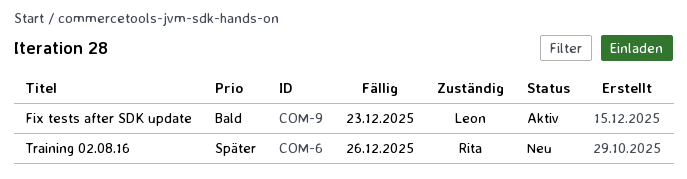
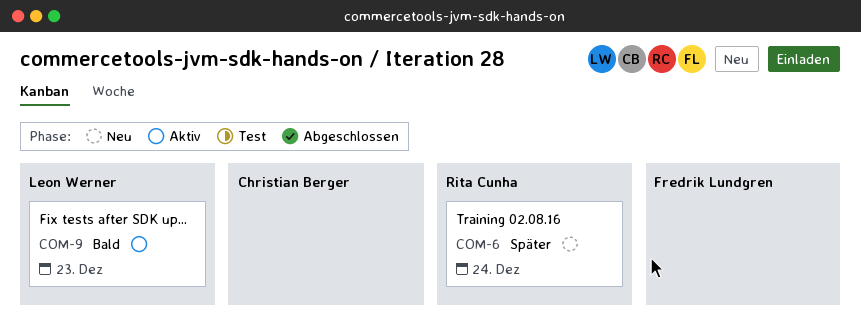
COM-6, due: Dec 26 -> Dec 24

